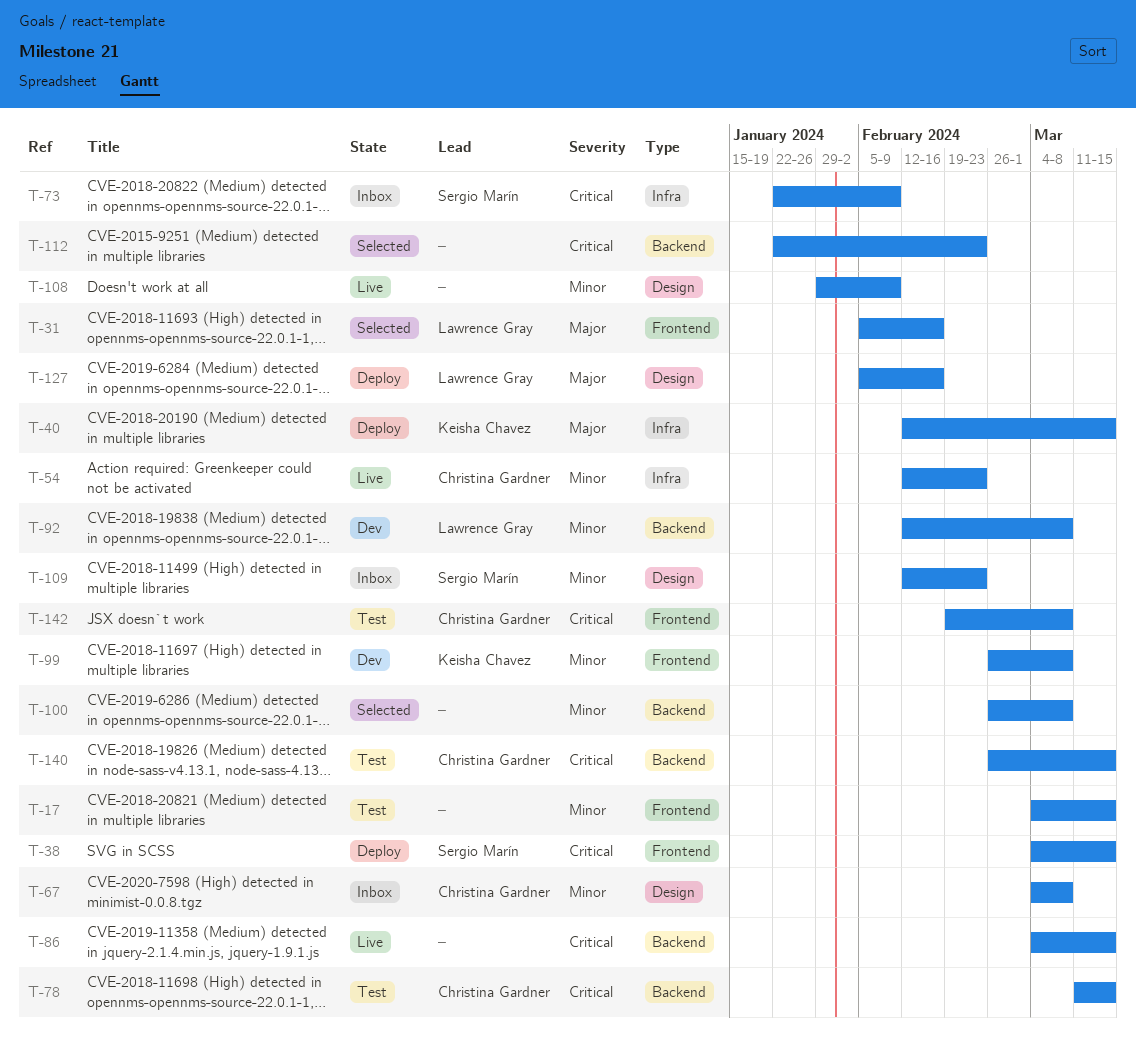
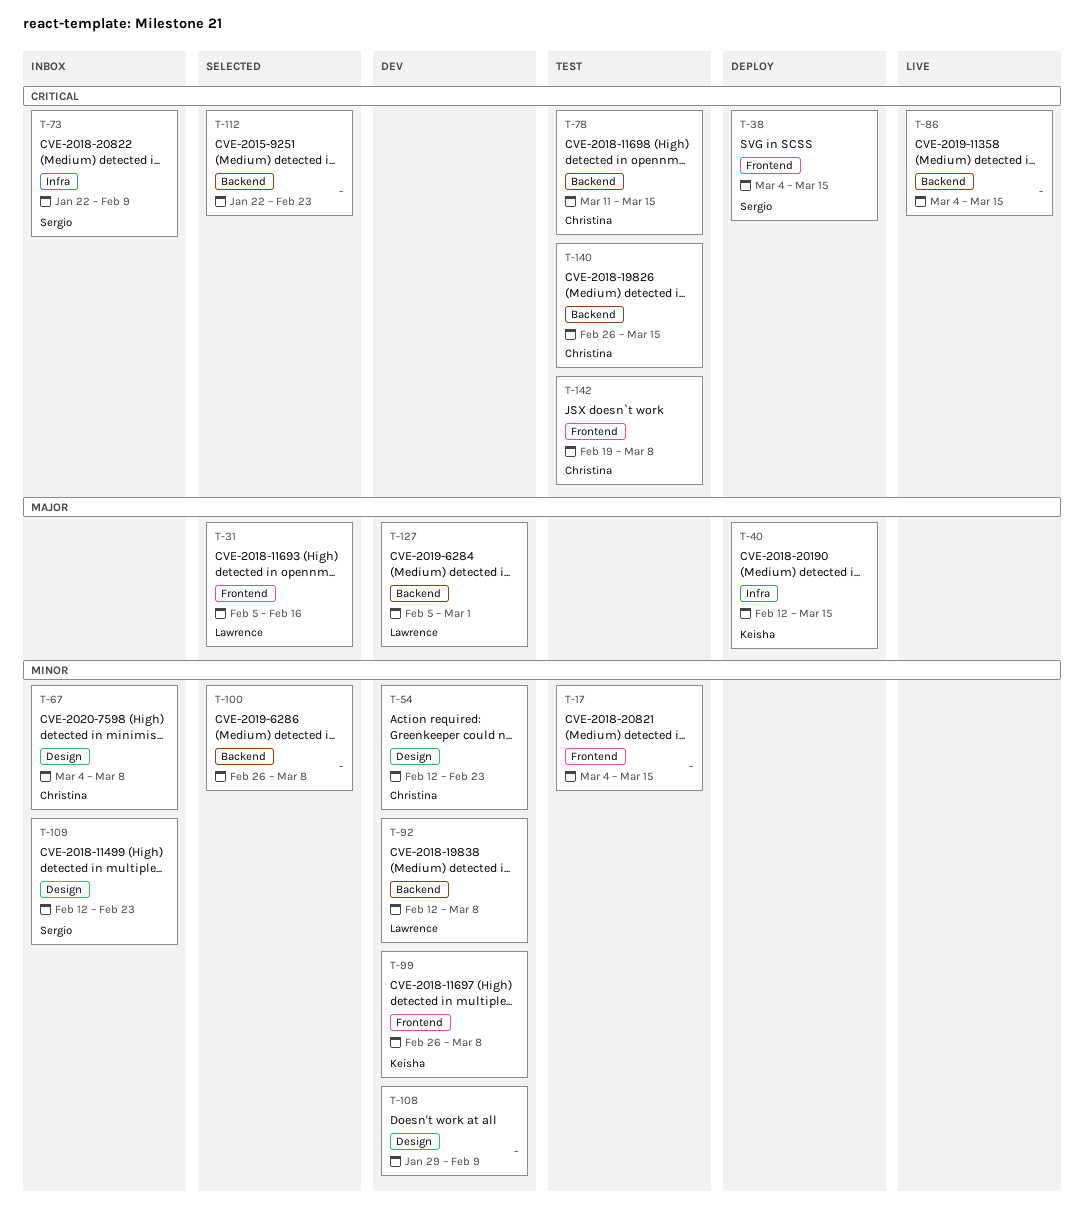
T-54, status: Live -> Dev
T-54, label: Infra -> Design
T-108, status: Live -> Dev
T-127, status: Deploy -> Dev
T-127, label: Design -> Backend
T-127, due: Feb 16 -> Mar 1

